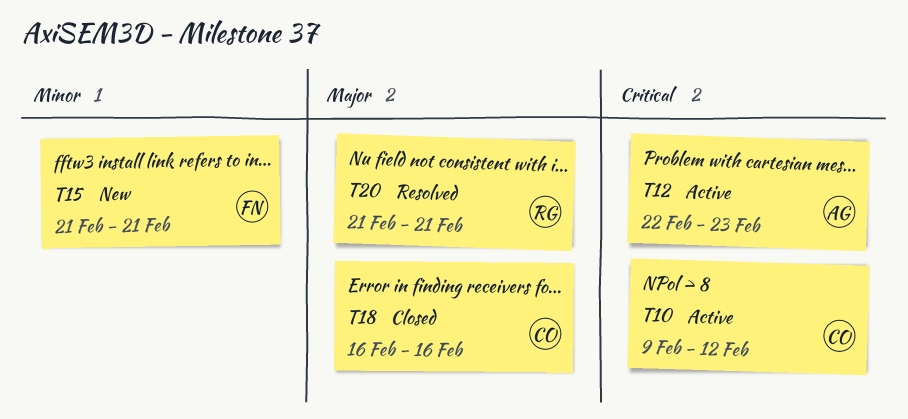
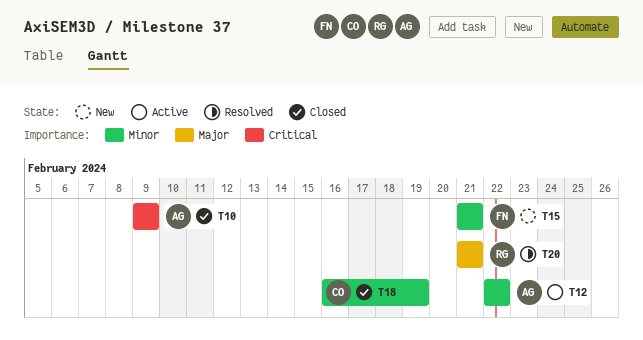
T10, status: Active -> Closed
T10, owner: CO -> AG
T10, due: Feb 12 -> Feb 9
T12, priority: Critical -> Minor
T12, due: Feb 23 -> Feb 22
T18, priority: Major -> Minor
T18, due: Feb 16 -> Feb 19

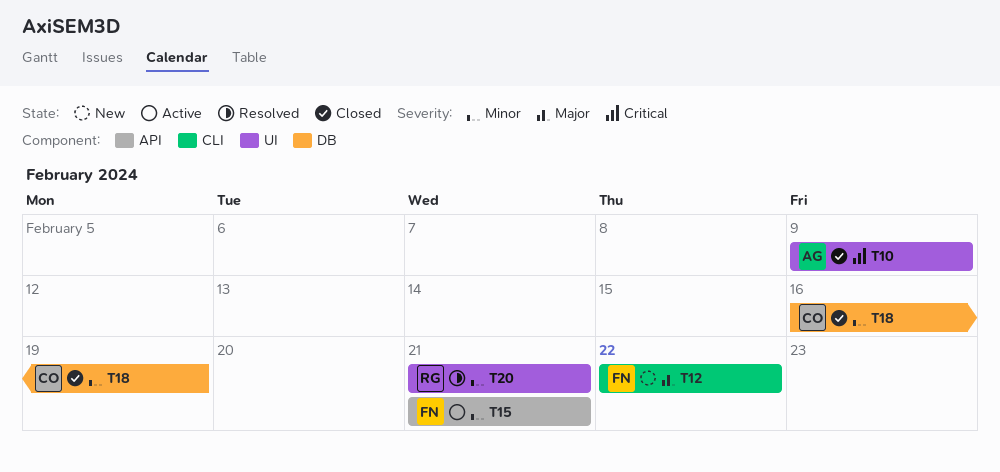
T12, status: Active -> New
T12, owner: AG -> FN
T12, priority: Minor -> Major
T15, status: New -> Active
T20, priority: Major -> Minor

